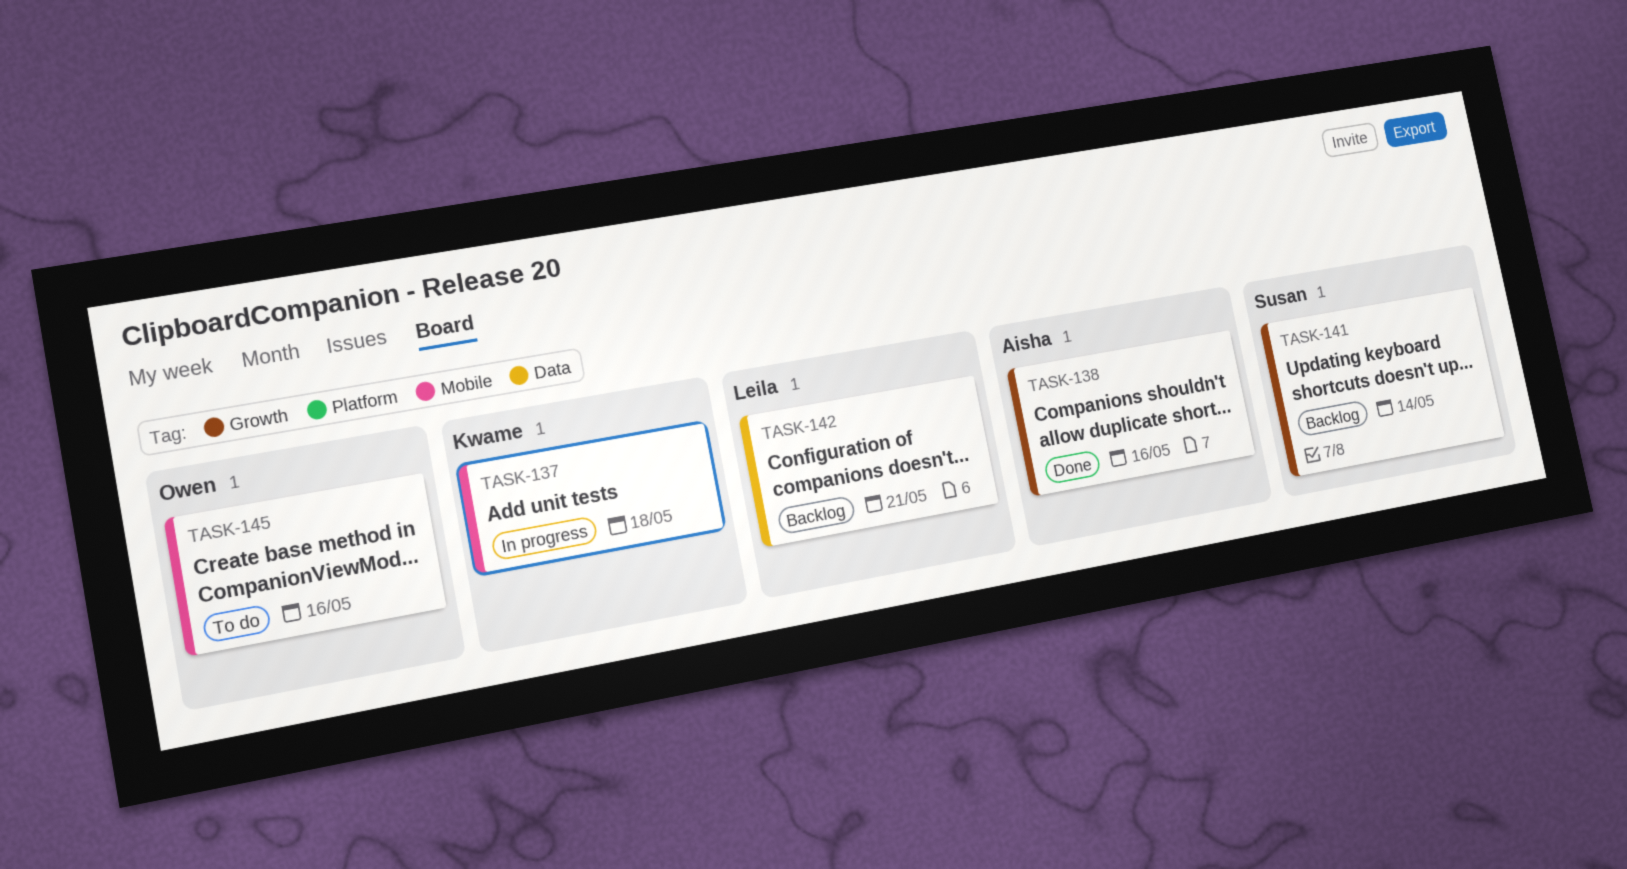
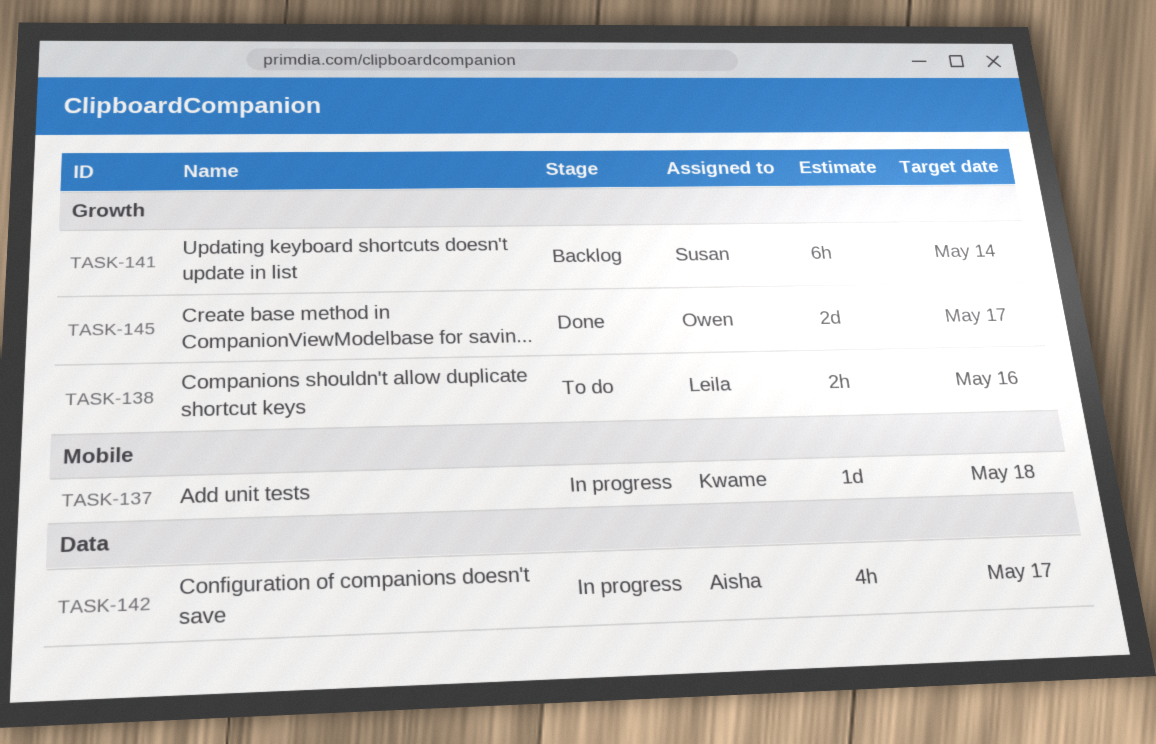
TASK-138, status: Done -> To do
TASK-138, owner: Aisha -> Leila
TASK-142, status: Backlog -> In progress
TASK-142, owner: Leila -> Aisha
TASK-142, due: May 21 -> May 17
TASK-145, status: To do -> Done
TASK-145, label: Mobile -> Growth
TASK-145, due: May 16 -> May 17

